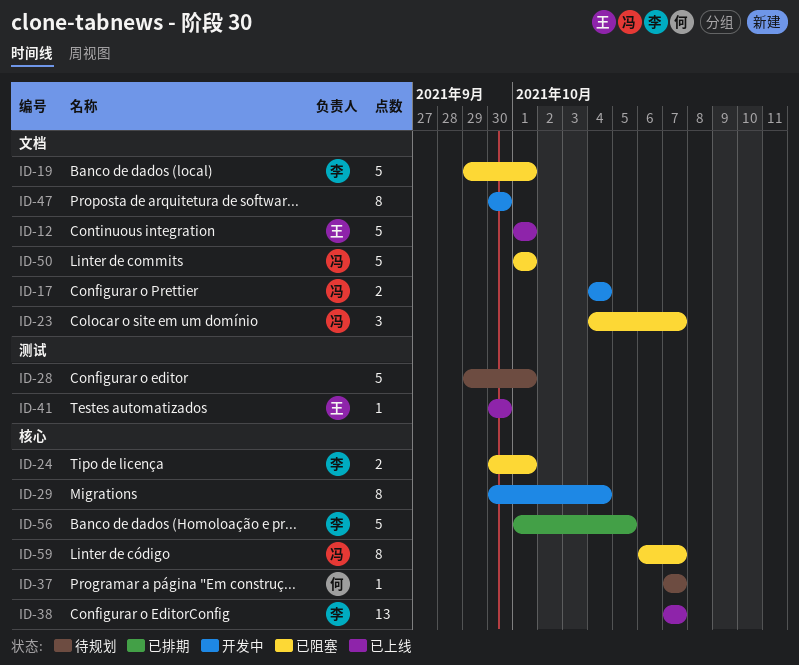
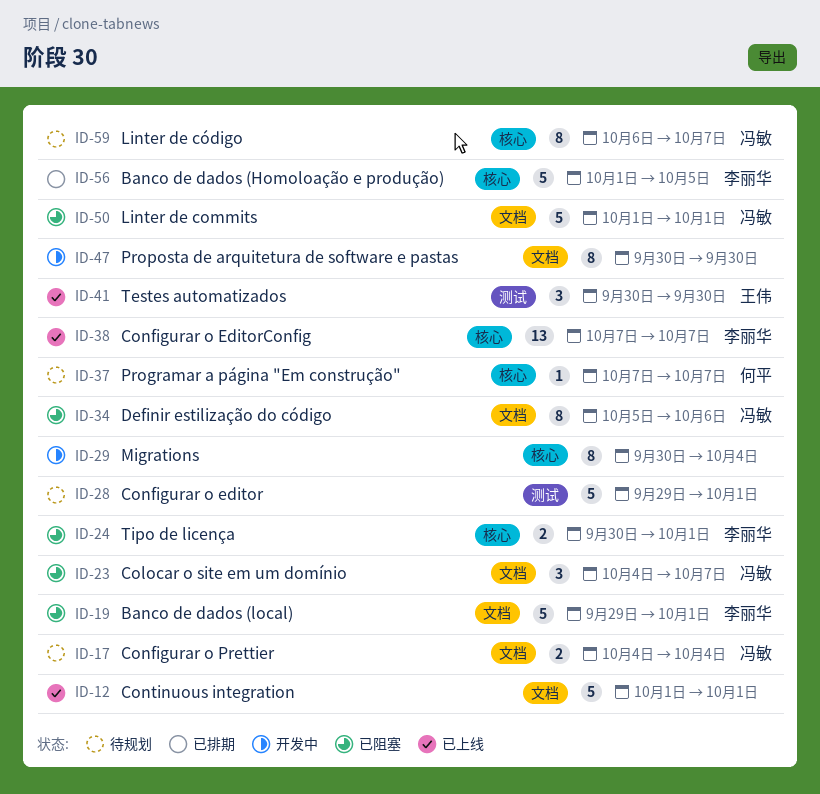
ID-12, owner: 王伟 -> none
ID-17, status: 开发中 -> 待规划
ID-34: none -> present
ID-41, estimate: 1 -> 3
ID-59, status: 已阻塞 -> 待规划

